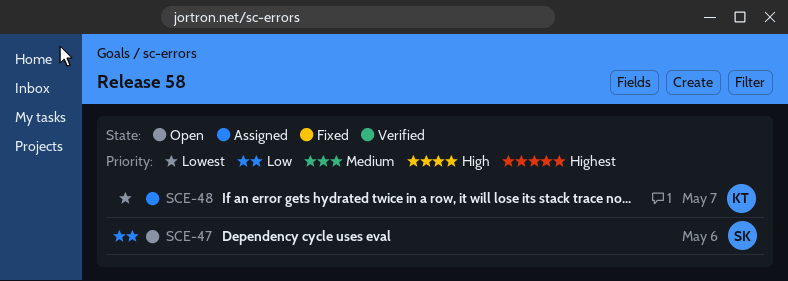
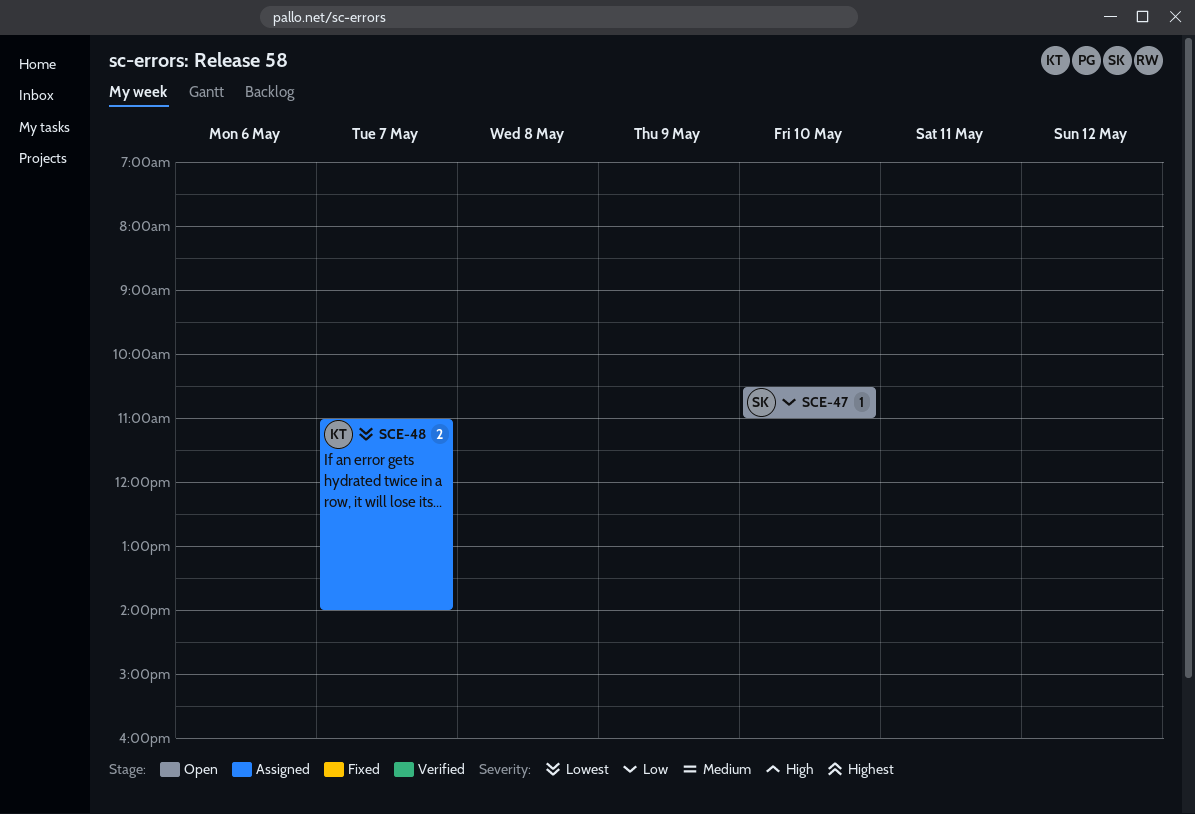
SCE-47, day: May 6 -> May 10

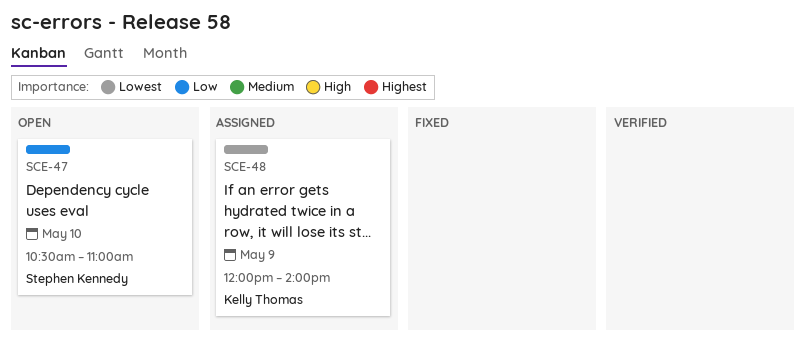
SCE-48, day: May 7 -> May 9
SCE-48, begins: 11:00 -> 12:00

